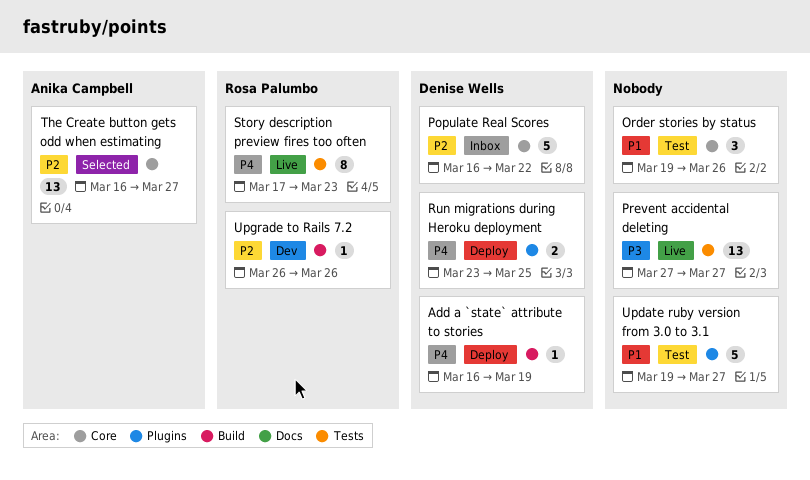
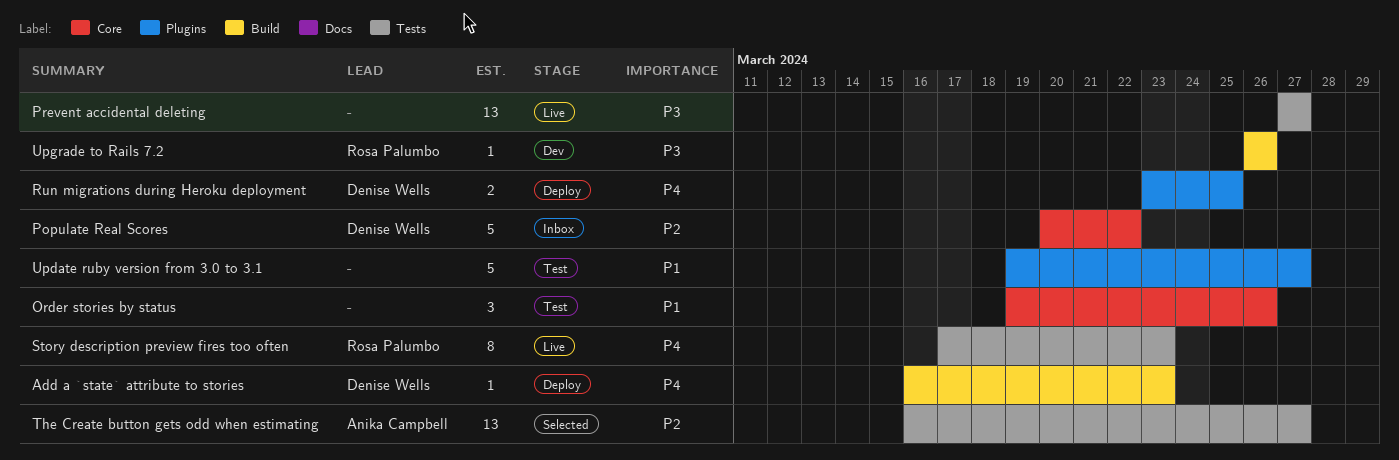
Add a `state` attribute to stories, due: Mar 19 -> Mar 23
Populate Real Scores, start: Mar 16 -> Mar 20
The Create button gets odd when estimating, label: Core -> Tests
Upgrade to Rails 7.2, priority: P2 -> P3

